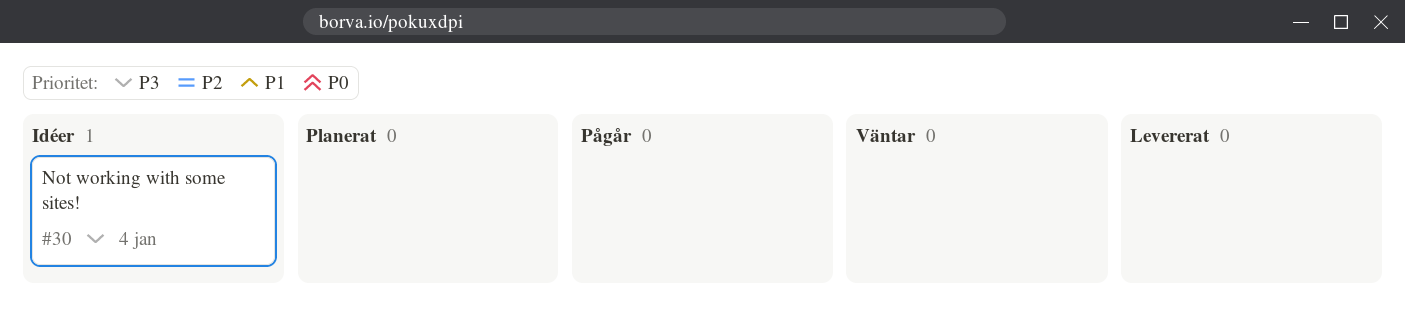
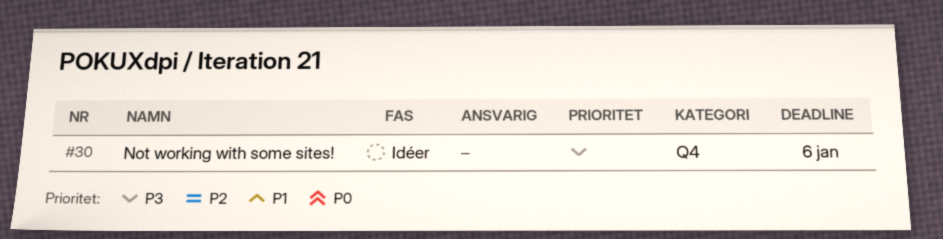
#30, due: Jan 4 -> Jan 6

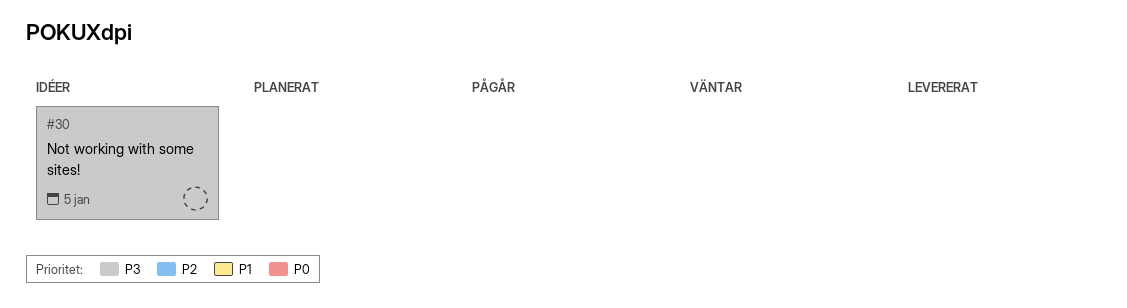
#30, due: Jan 6 -> Jan 5

